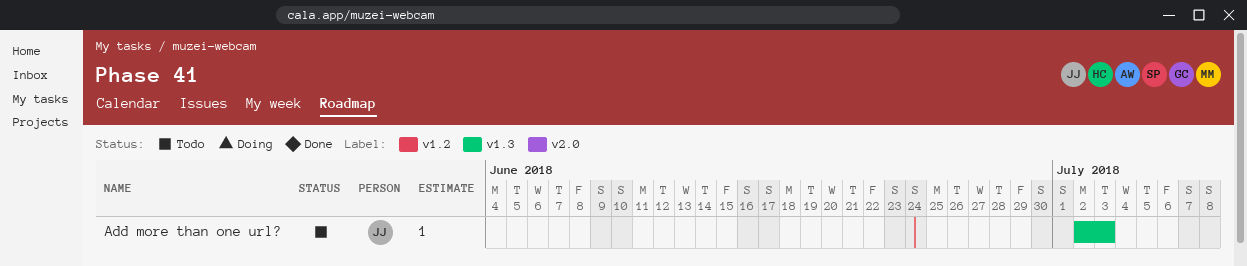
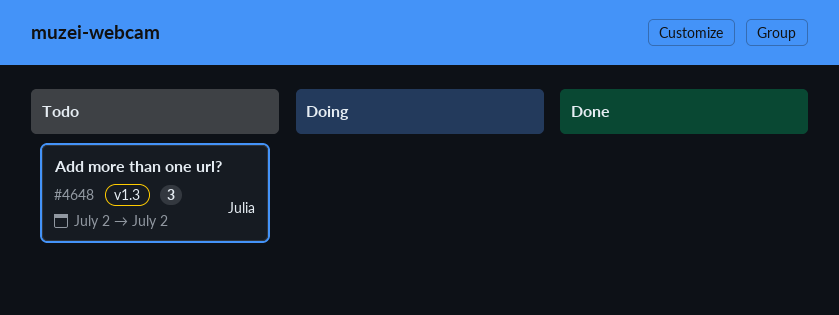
Add more than one url?, estimate: 1 -> 3
Add more than one url?, due: Jul 3 -> Jul 2

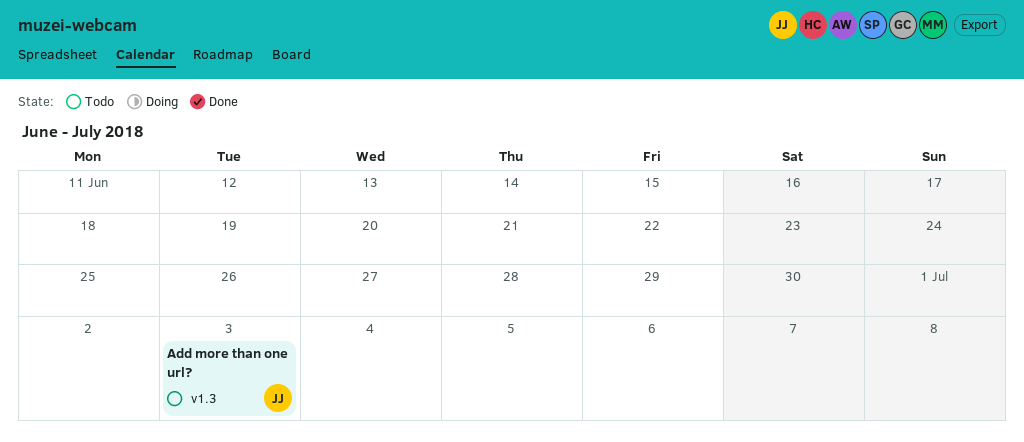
Add more than one url?, due: Jul 2 -> Jul 3

